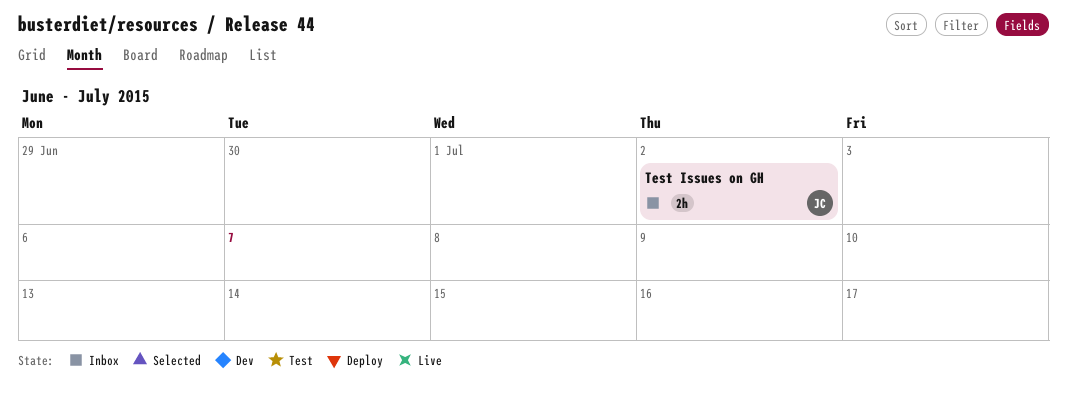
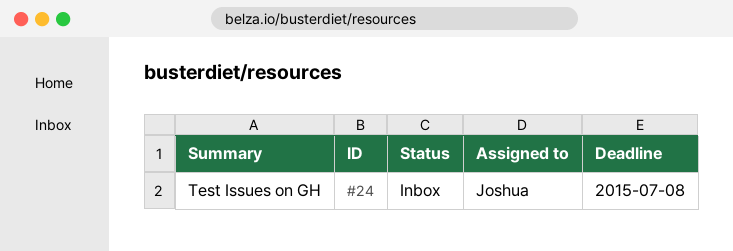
Test Issues on GH, due: Jul 2 -> Jul 8

